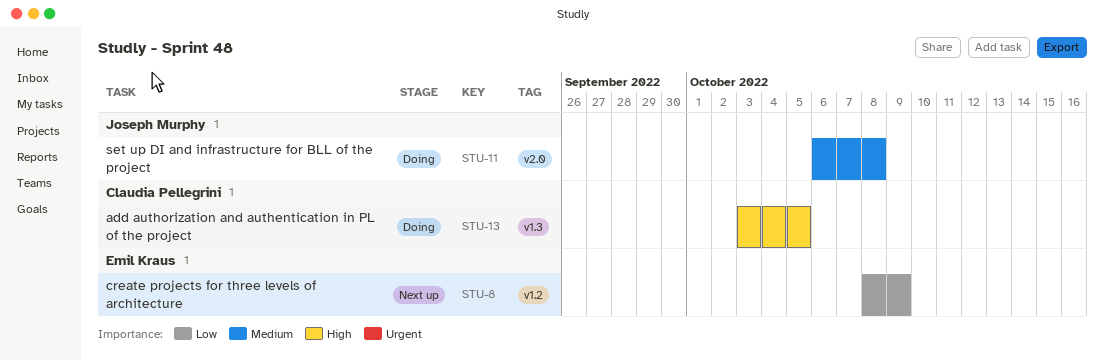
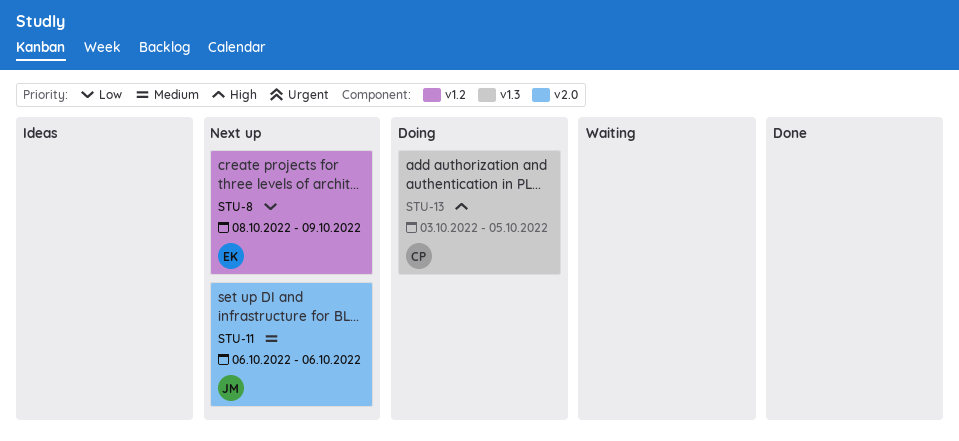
STU-11, status: Doing -> Next up
STU-11, due: Oct 8 -> Oct 6

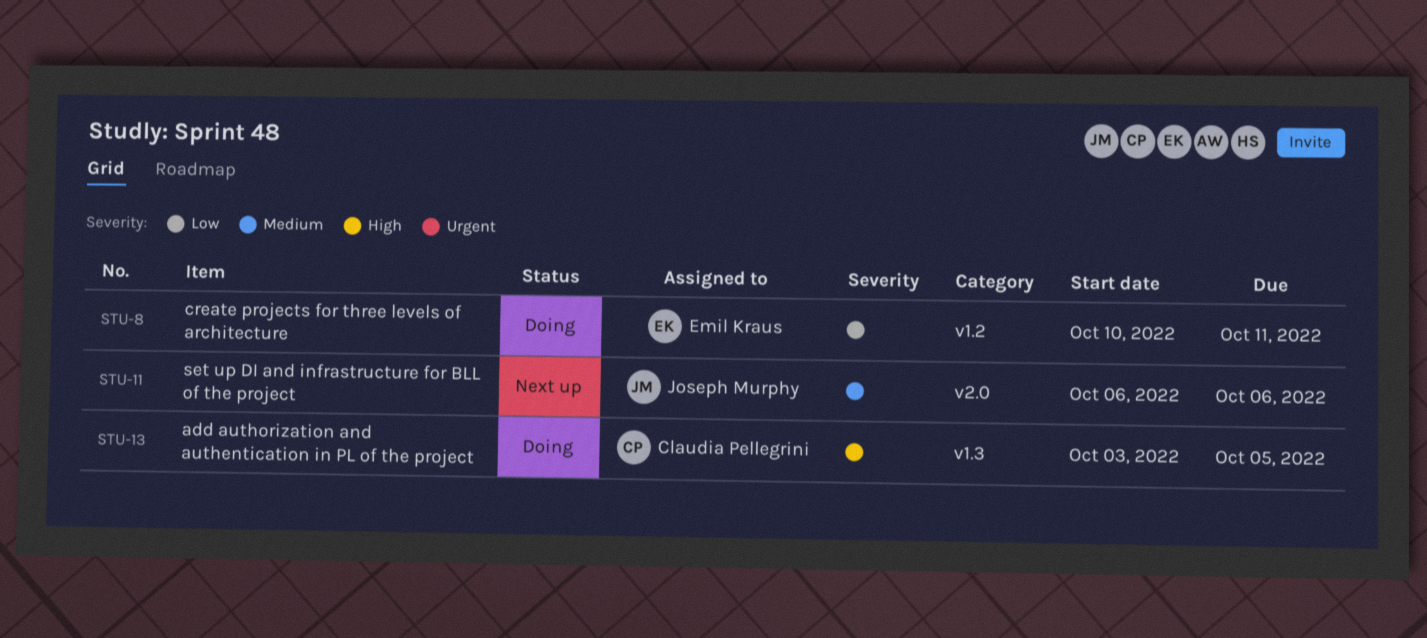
STU-8, status: Next up -> Doing
STU-8, start: Oct 8 -> Oct 10
STU-8, due: Oct 9 -> Oct 11

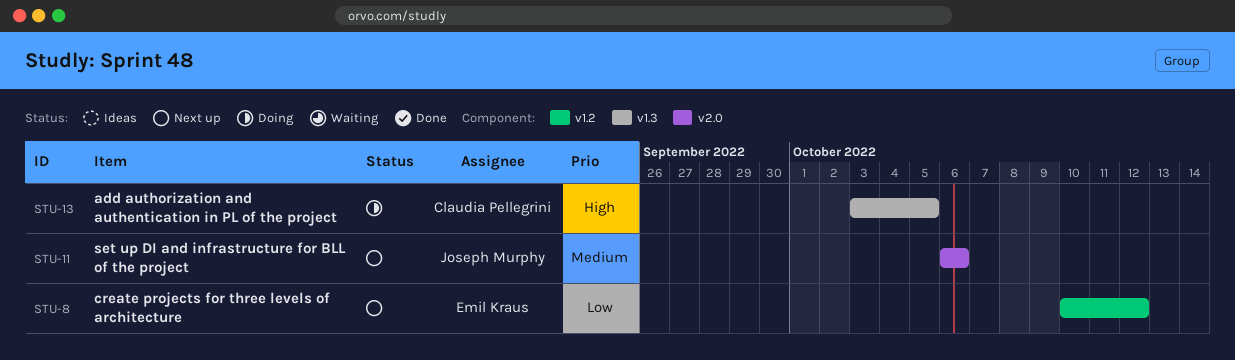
STU-8, status: Doing -> Next up
STU-8, due: Oct 11 -> Oct 12

